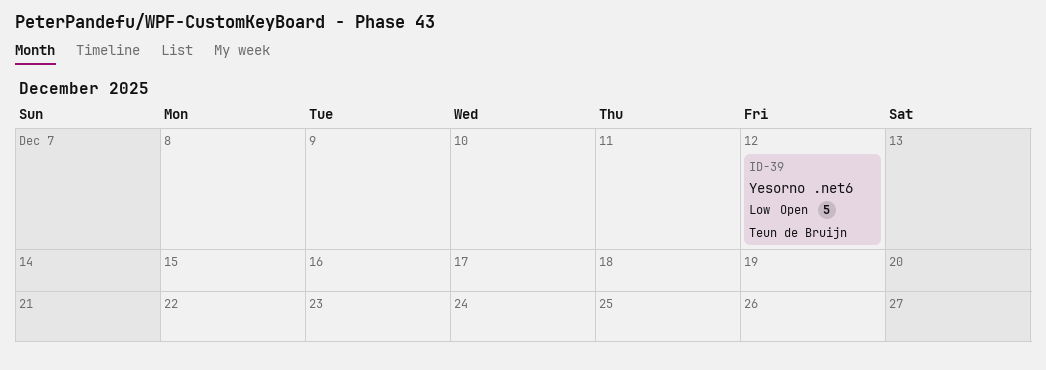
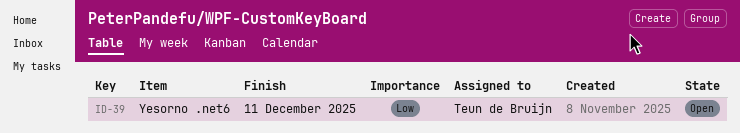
ID-39, due: Dec 12 -> Dec 11

